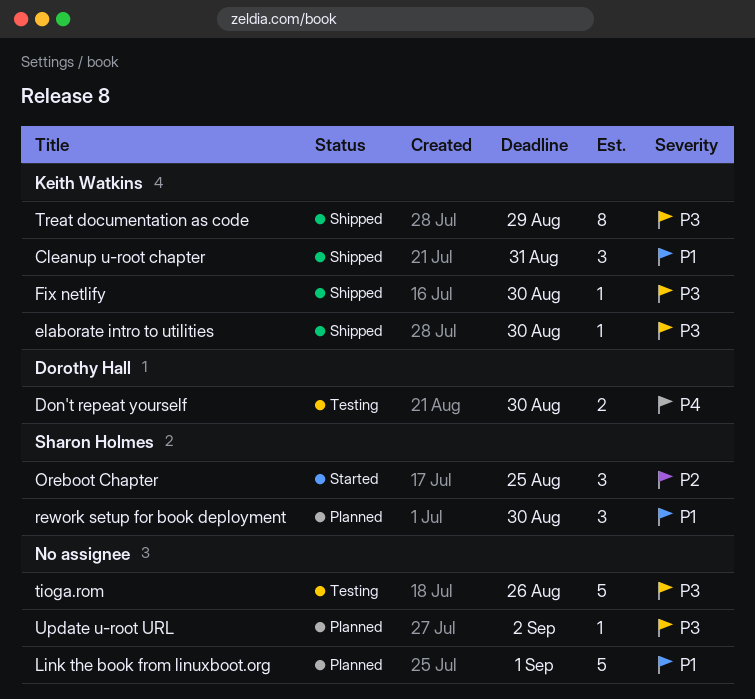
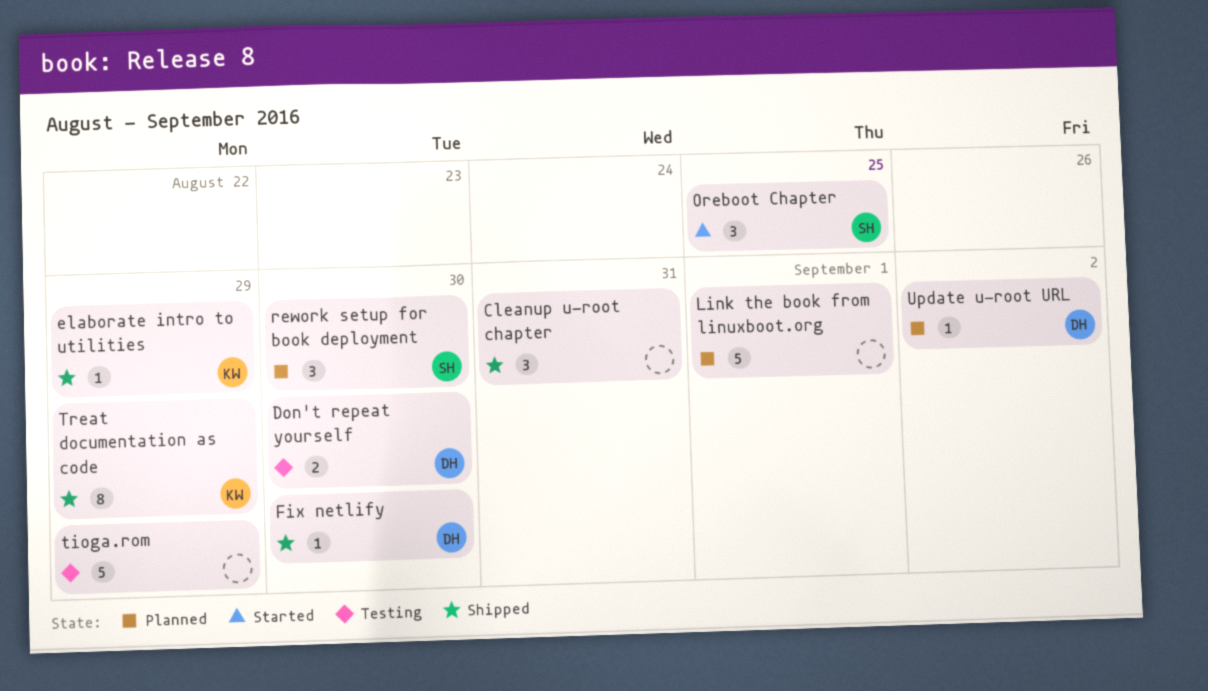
Cleanup u-root chapter, owner: Keith Watkins -> none
elaborate intro to utilities, due: Aug 30 -> Aug 29
Fix netlify, owner: Keith Watkins -> Dorothy Hall
tioga.rom, due: Aug 26 -> Aug 29
Update u-root URL, owner: none -> Dorothy Hall

